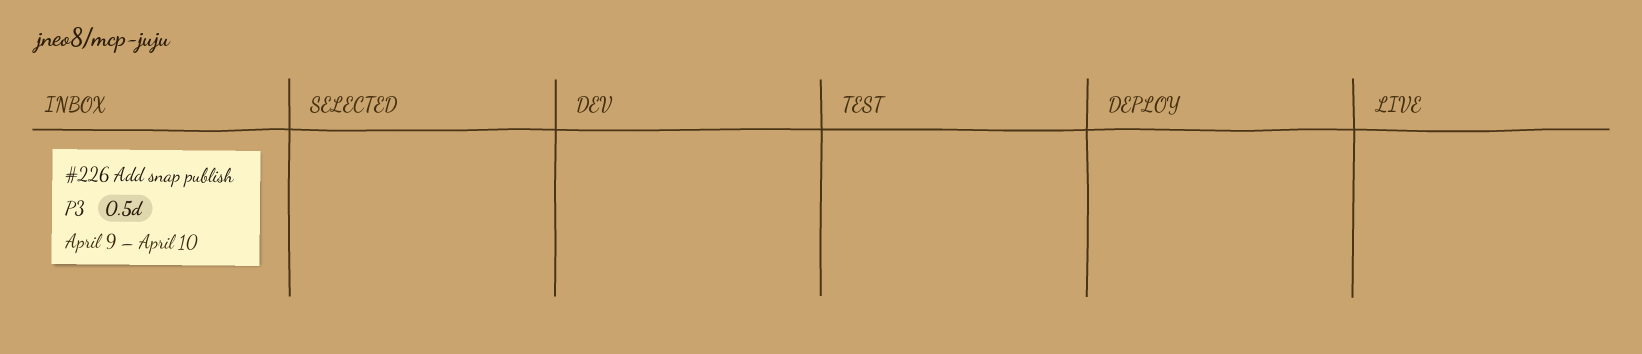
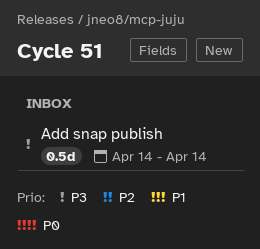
Add snap publish, start: Apr 9 -> Apr 14
Add snap publish, due: Apr 10 -> Apr 14

